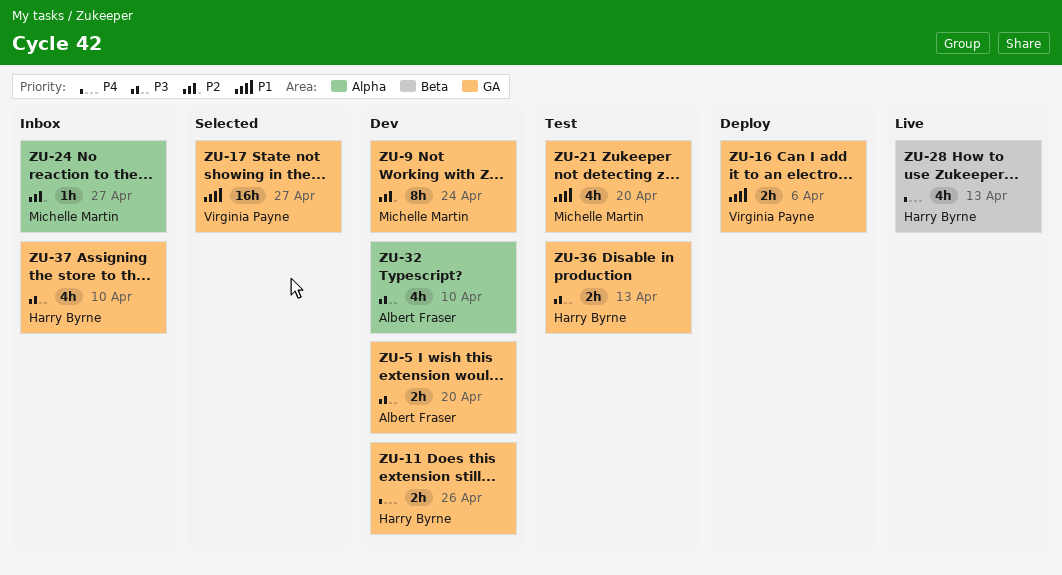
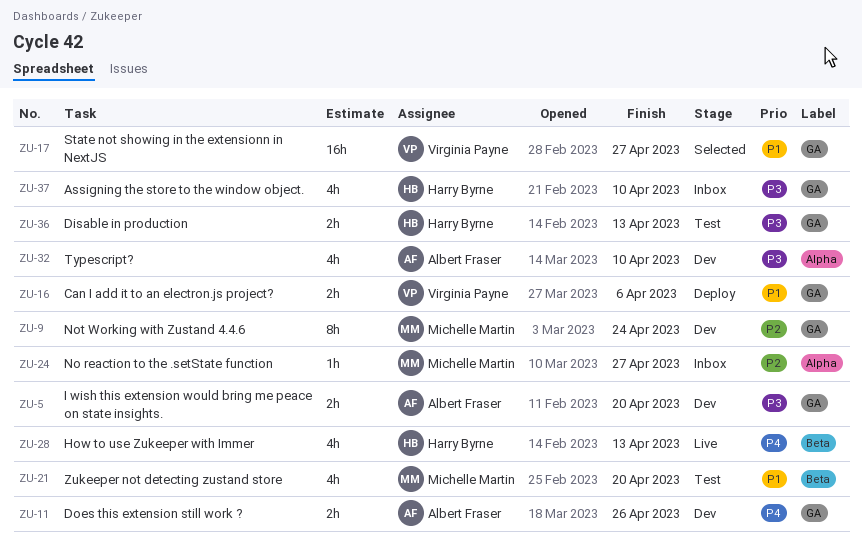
ZU-11, owner: Harry Byrne -> Albert Fraser
ZU-21, label: GA -> Beta

